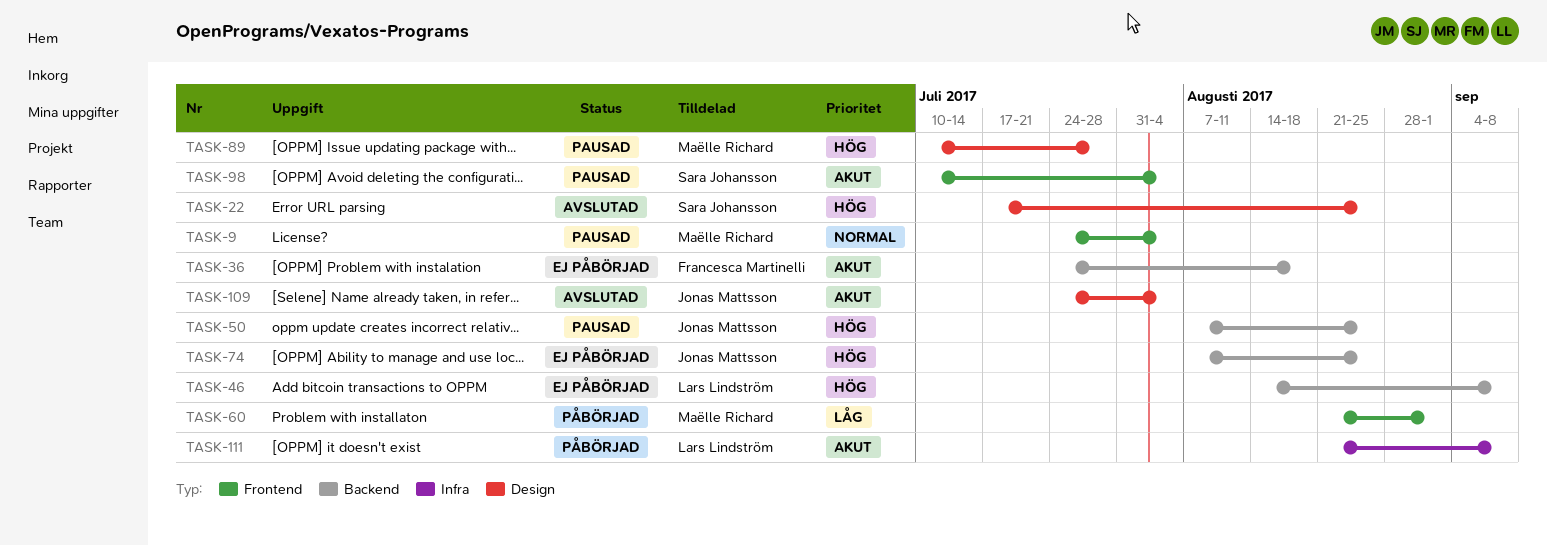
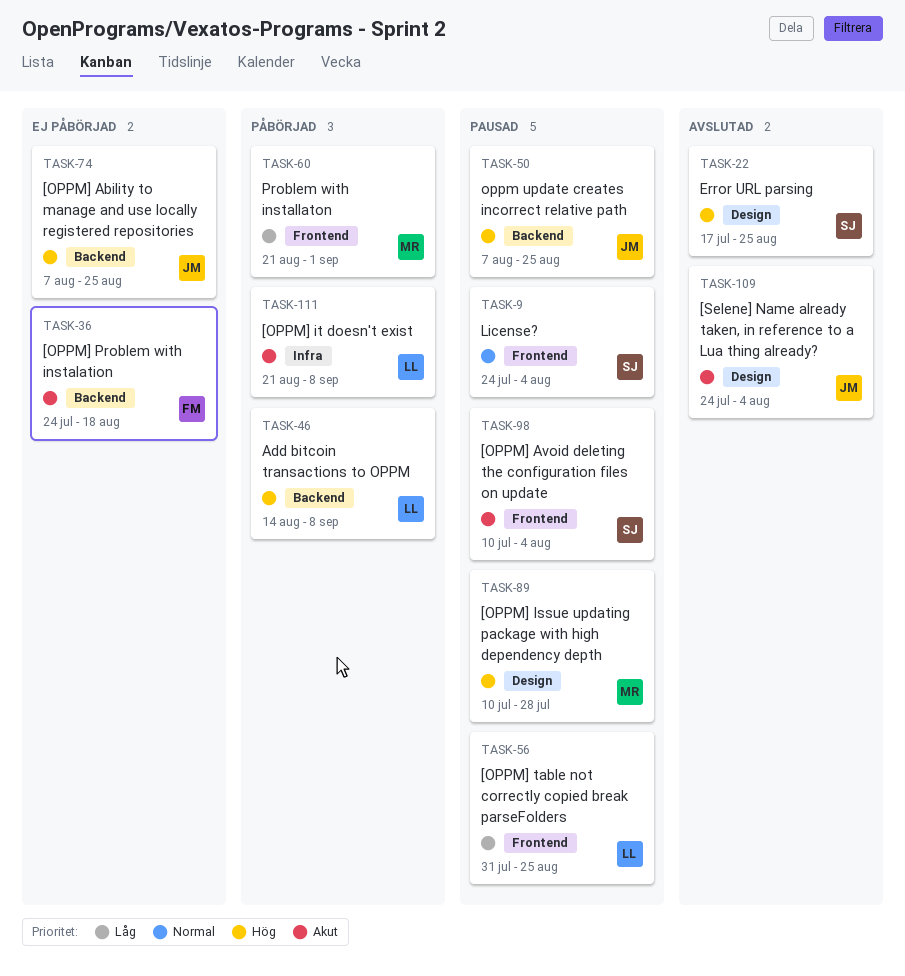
TASK-9, owner: Maëlle Richard -> Sara Johansson
TASK-46, status: Ej påbörjad -> Påbörjad
TASK-56: none -> present

